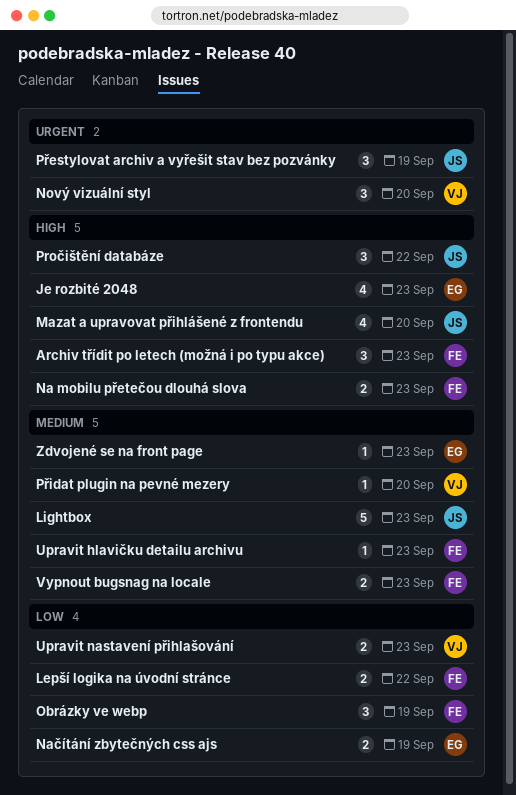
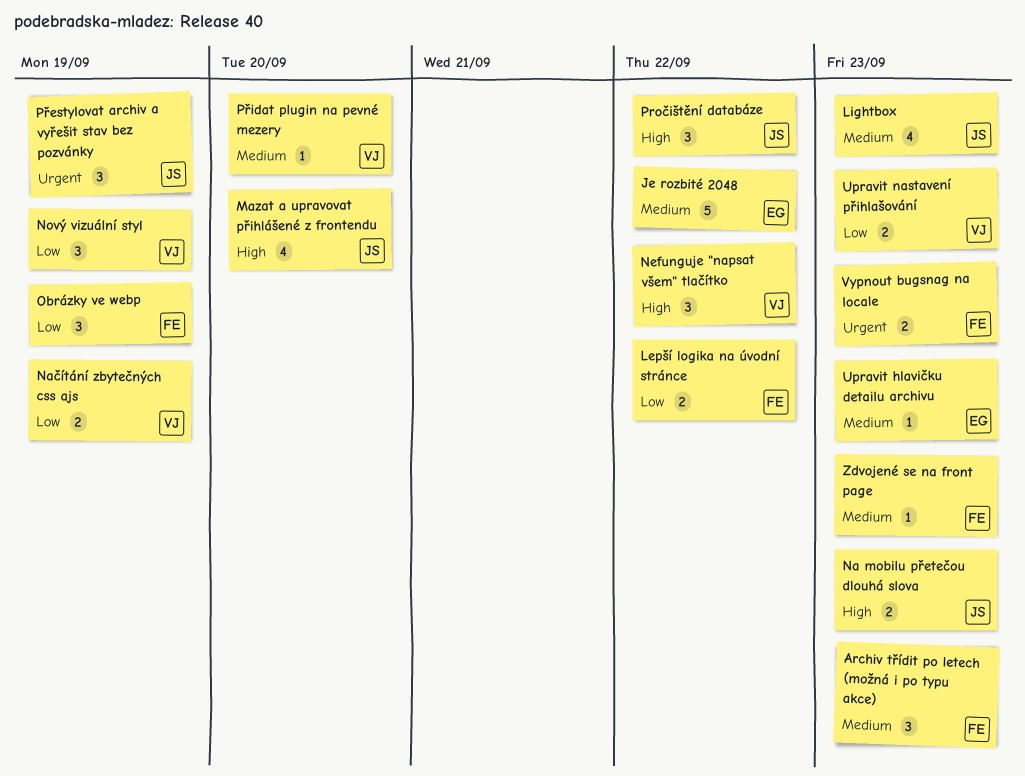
Archiv třídit po letech (možná i po typu akce), priority: High -> Medium
Je rozbité 2048, priority: High -> Medium
Je rozbité 2048, estimate: 4 -> 5
Je rozbité 2048, due: Sep 23 -> Sep 22
Lightbox, estimate: 5 -> 4
Na mobilu přetečou dlouhá slova, owner: FE -> JS
Načítání zbytečných css ajs, owner: EG -> VJ
Nefunguje "napsat všem" tlačítko: none -> present
Nový vizuální styl, priority: Urgent -> Low
Nový vizuální styl, due: Sep 20 -> Sep 19
Upravit hlavičku detailu archivu, owner: FE -> EG
Vypnout bugsnag na locale, priority: Medium -> Urgent
Zdvojené se na front page, owner: EG -> FE

